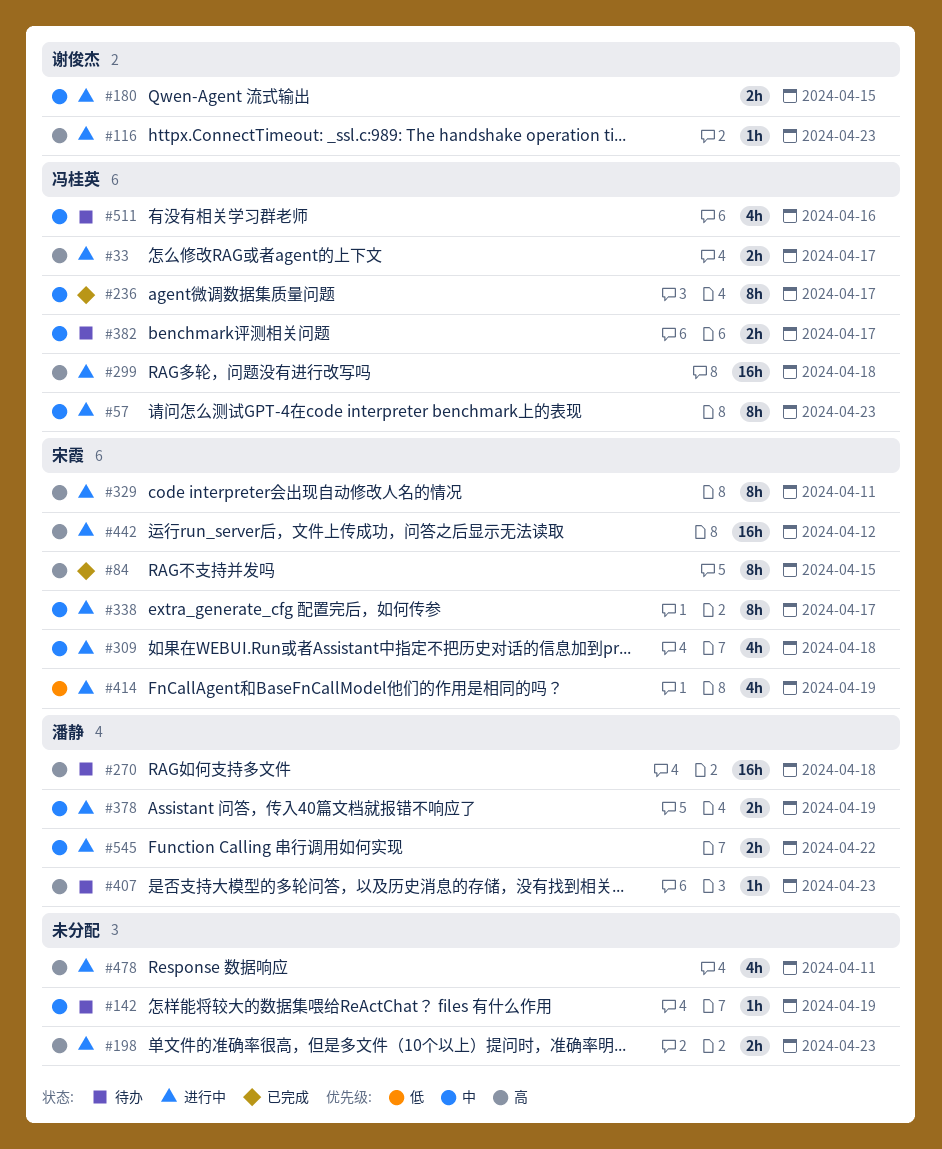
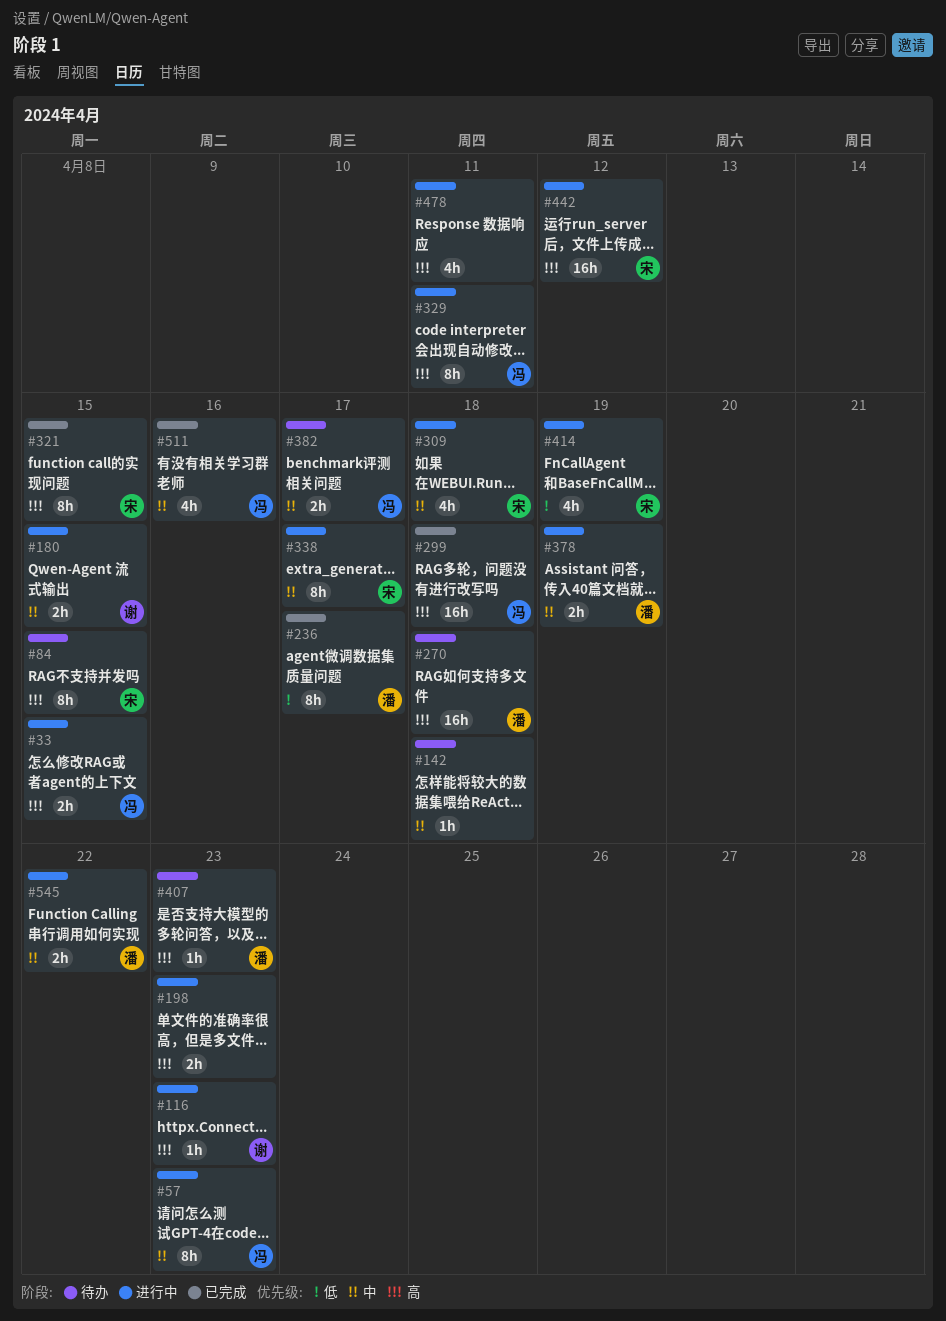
#33, due: Apr 17 -> Apr 15
#84, status: 已完成 -> 待办
#142, due: Apr 19 -> Apr 18
#236, owner: 冯桂英 -> 潘静
#236, priority: 中 -> 低
#299, status: 进行中 -> 已完成
#321: none -> present
#329, owner: 宋霞 -> 冯桂英
#511, status: 待办 -> 已完成

